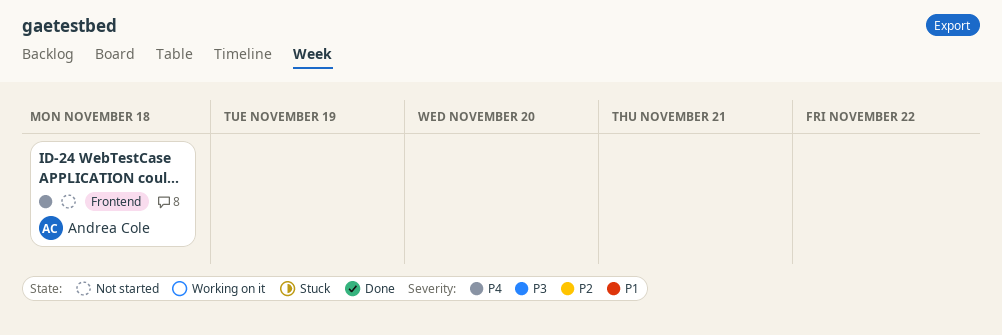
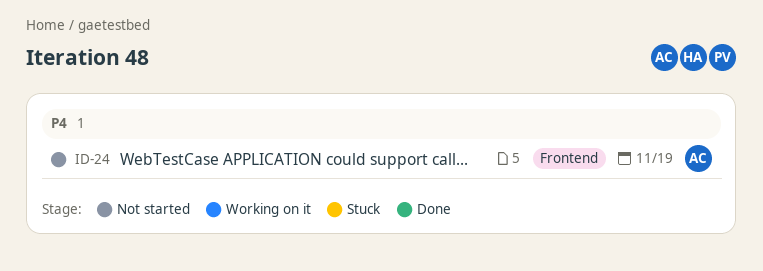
ID-24, due: Nov 18 -> Nov 19

